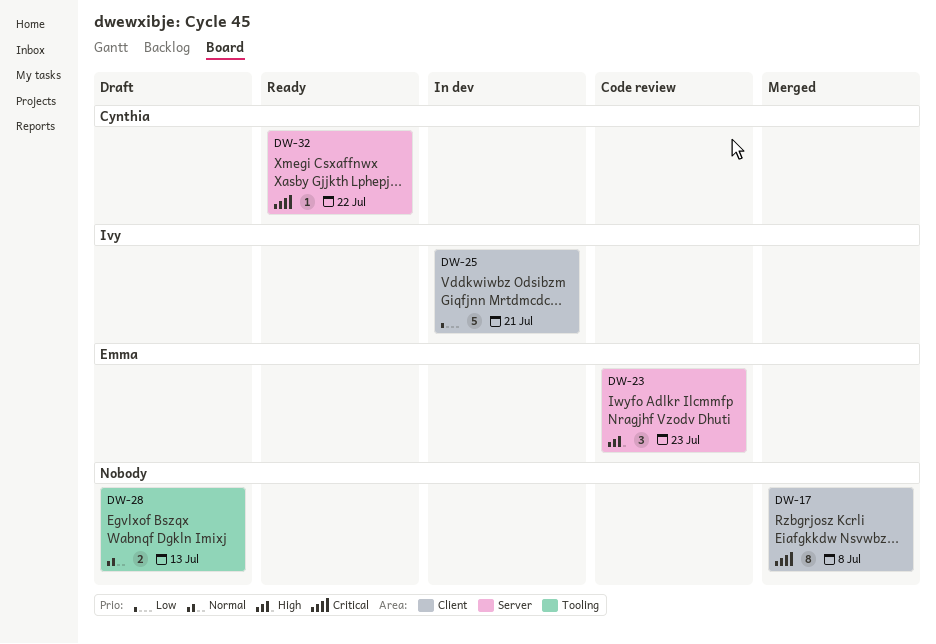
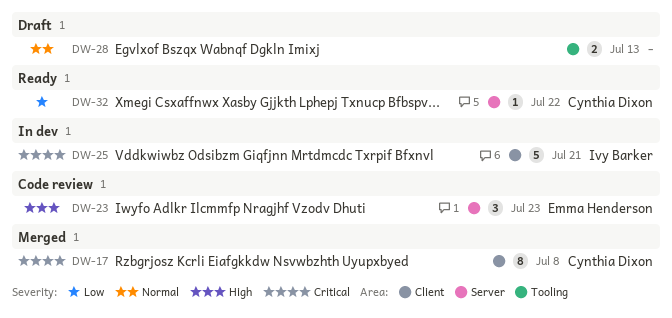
DW-17, owner: none -> Cynthia Dixon
DW-25, priority: Low -> Critical
DW-32, priority: Critical -> Low

